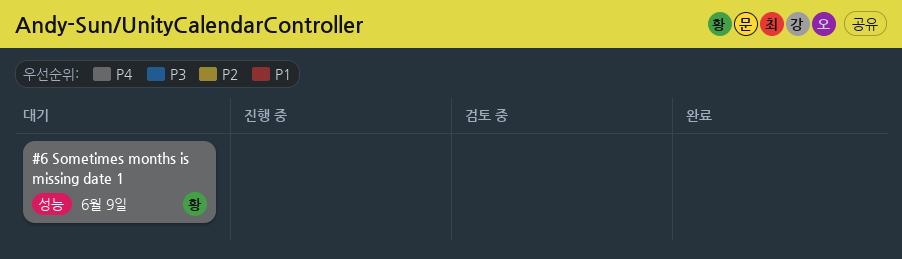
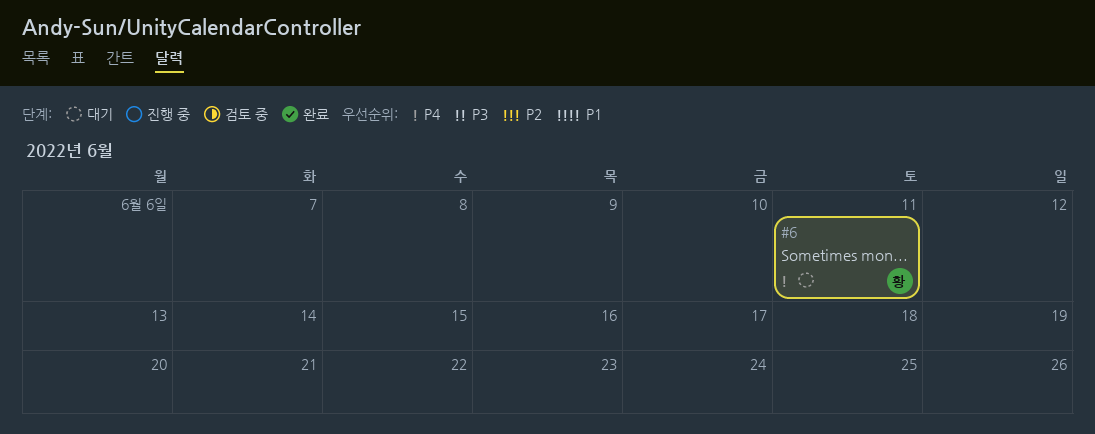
#6, due: Jun 9 -> Jun 11

